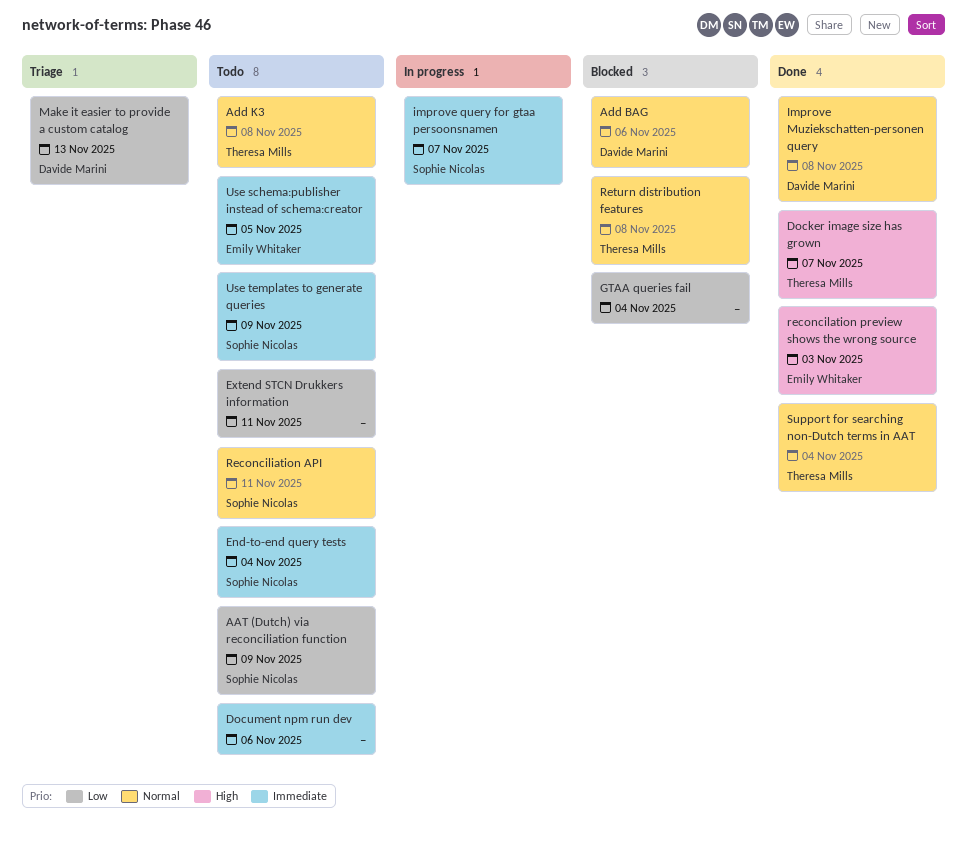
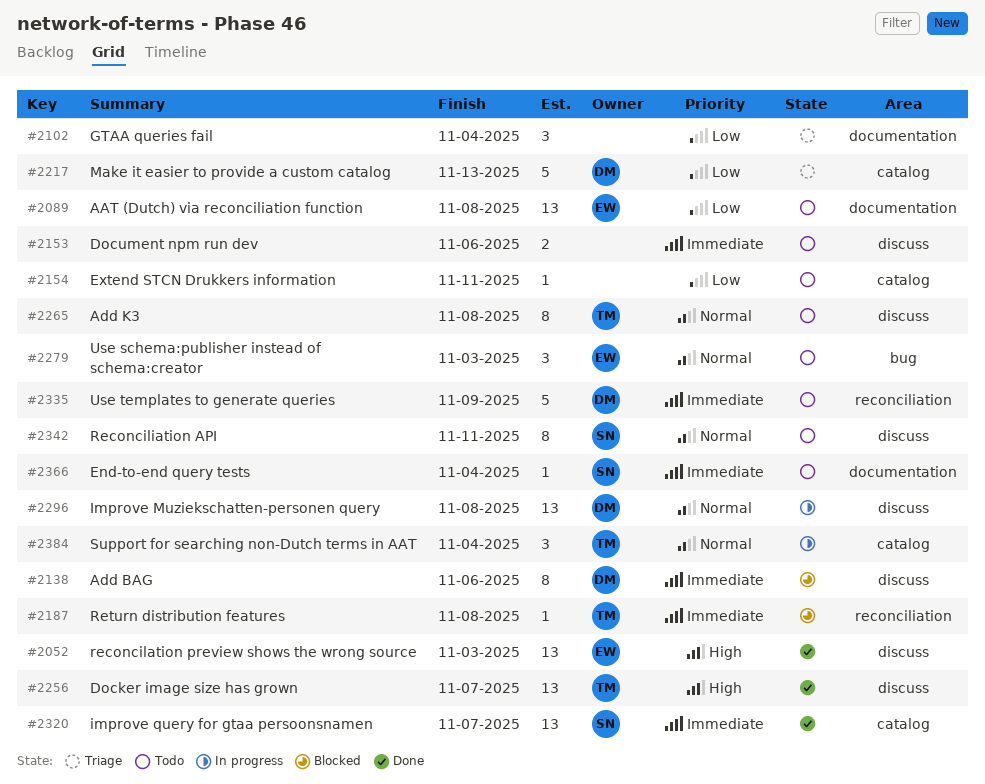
AAT (Dutch) via reconciliation function, owner: Sophie Nicolas -> Emily Whitaker
AAT (Dutch) via reconciliation function, due: Nov 9 -> Nov 8
Add BAG, priority: Normal -> Immediate
GTAA queries fail, status: Blocked -> Triage
Improve Muziekschatten-personen query, status: Done -> In progress
improve query for gtaa persoonsnamen, status: In progress -> Done
Return distribution features, priority: Normal -> Immediate
Support for searching non-Dutch terms in AAT, status: Done -> In progress
Use schema:publisher instead of schema:creator, priority: Immediate -> Normal
Use schema:publisher instead of schema:creator, due: Nov 5 -> Nov 3
Use templates to generate queries, owner: Sophie Nicolas -> Davide Marini

